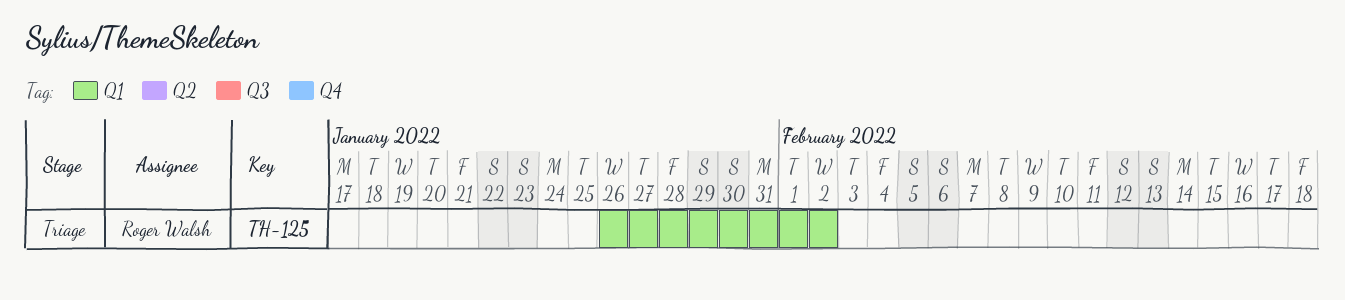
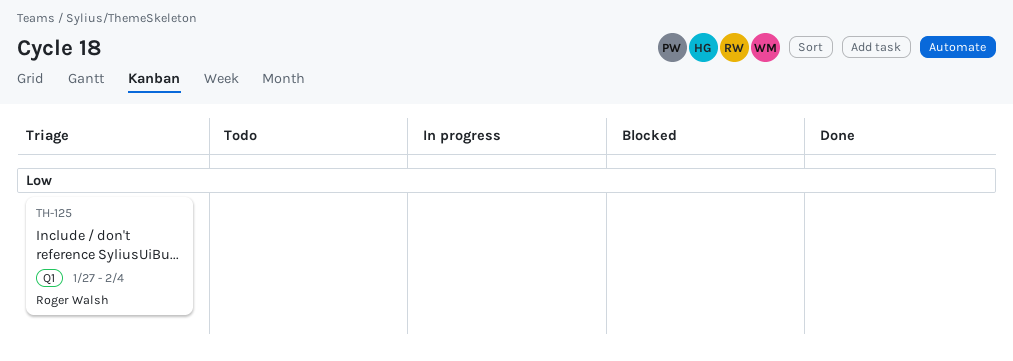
TH-125, start: Jan 26 -> Jan 27
TH-125, due: Feb 2 -> Feb 4

